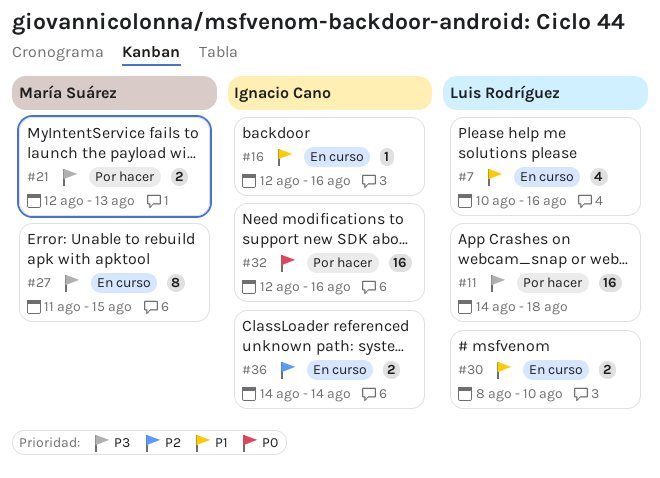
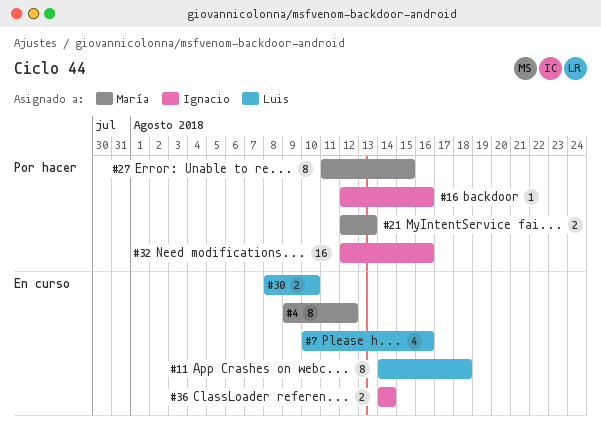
#4: none -> present
#11, status: Por hacer -> En curso
#11, estimate: 16 -> 8
#16, status: En curso -> Por hacer
#27, status: En curso -> Por hacer

